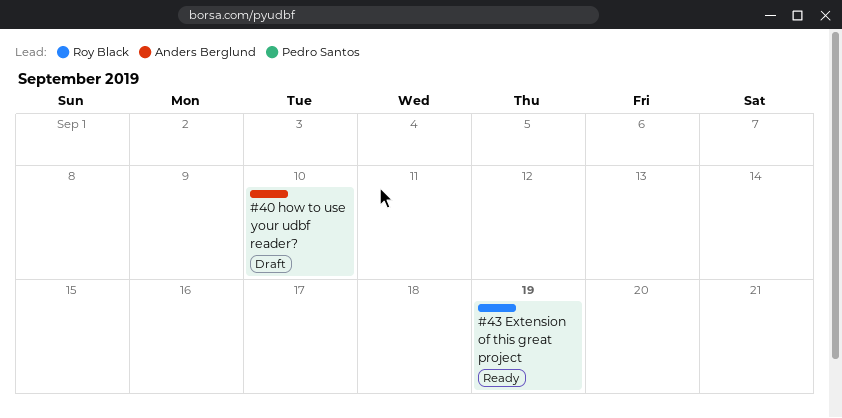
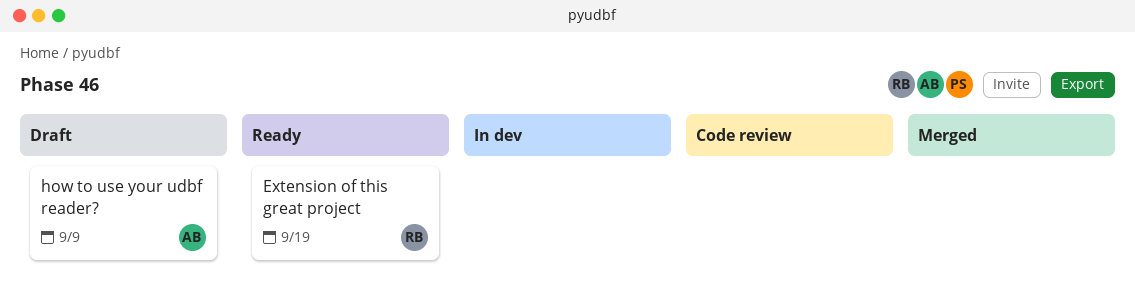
how to use your udbf reader?, due: Sep 10 -> Sep 9

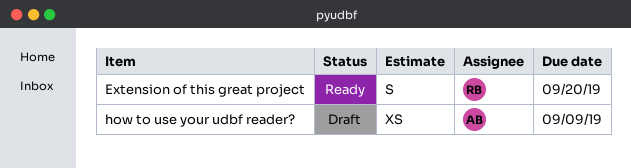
Extension of this great project, due: Sep 19 -> Sep 20

